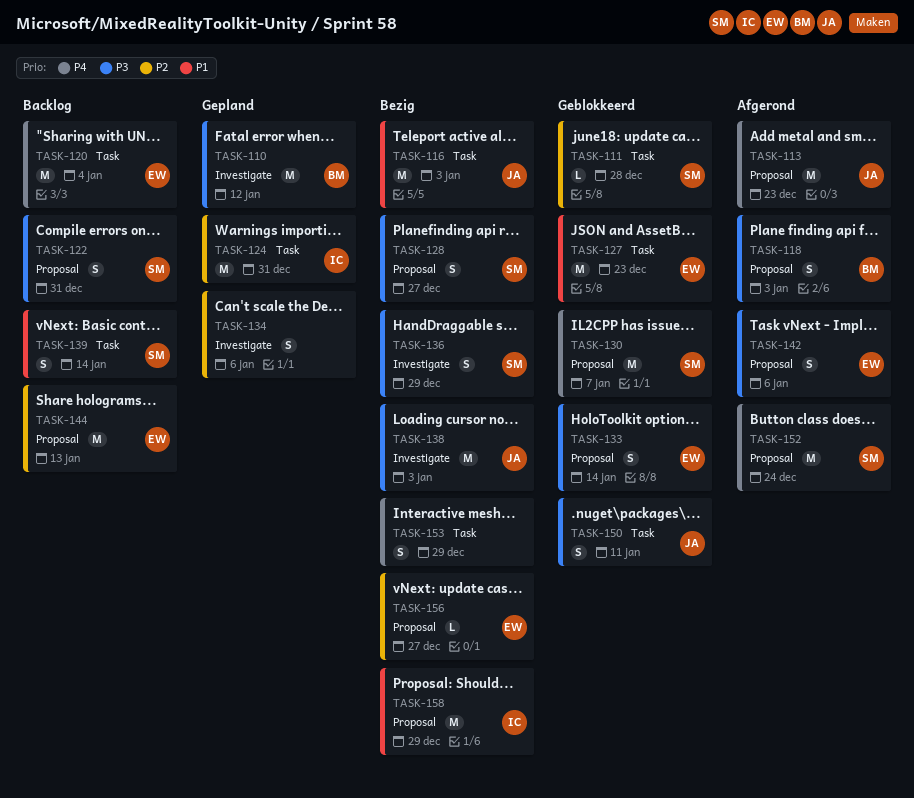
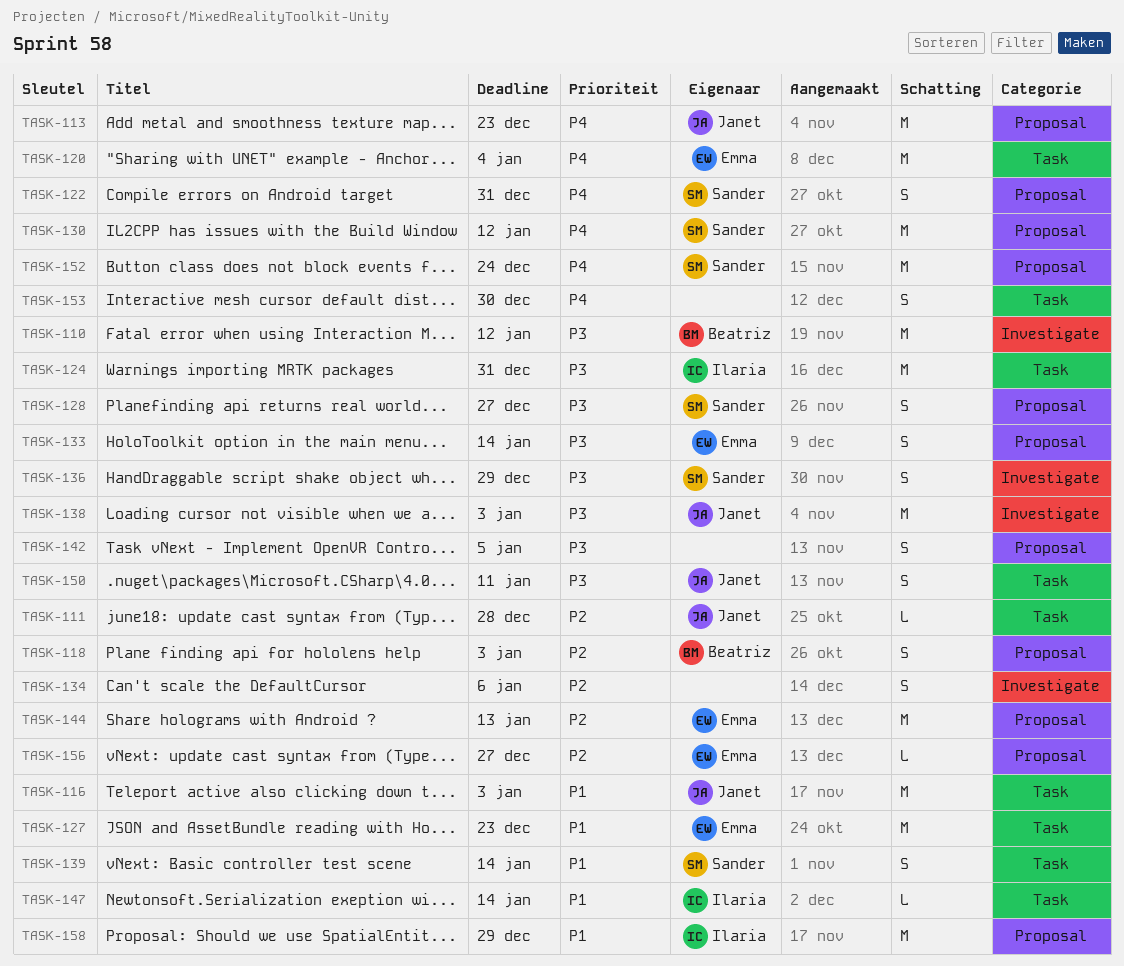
TASK-111, owner: Sander -> Janet
TASK-118, priority: P3 -> P2
TASK-122, priority: P3 -> P4
TASK-124, priority: P2 -> P3
TASK-130, due: Jan 7 -> Jan 12
TASK-142, owner: Emma -> none
TASK-142, due: Jan 6 -> Jan 5
TASK-147: none -> present
TASK-153, due: Dec 29 -> Dec 30

